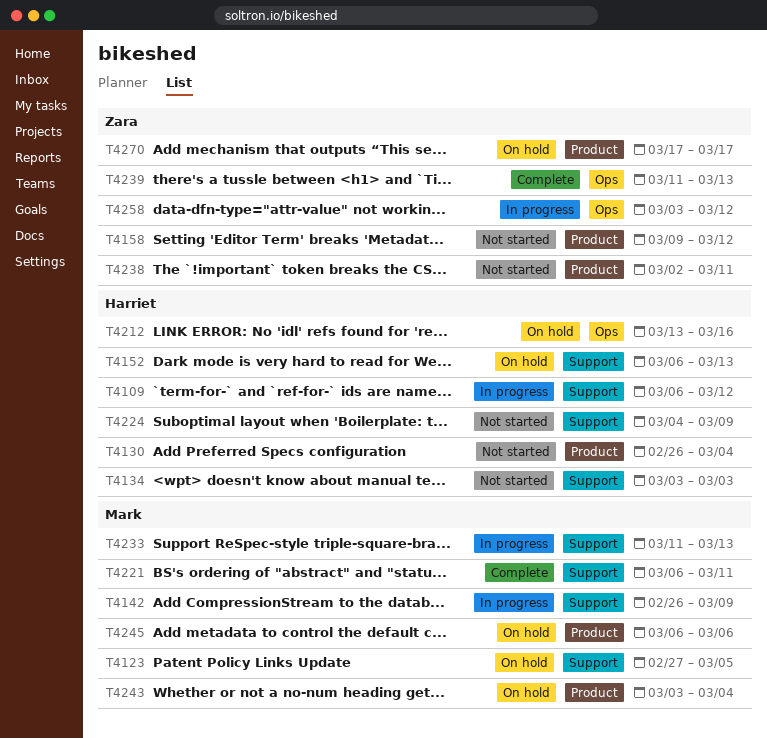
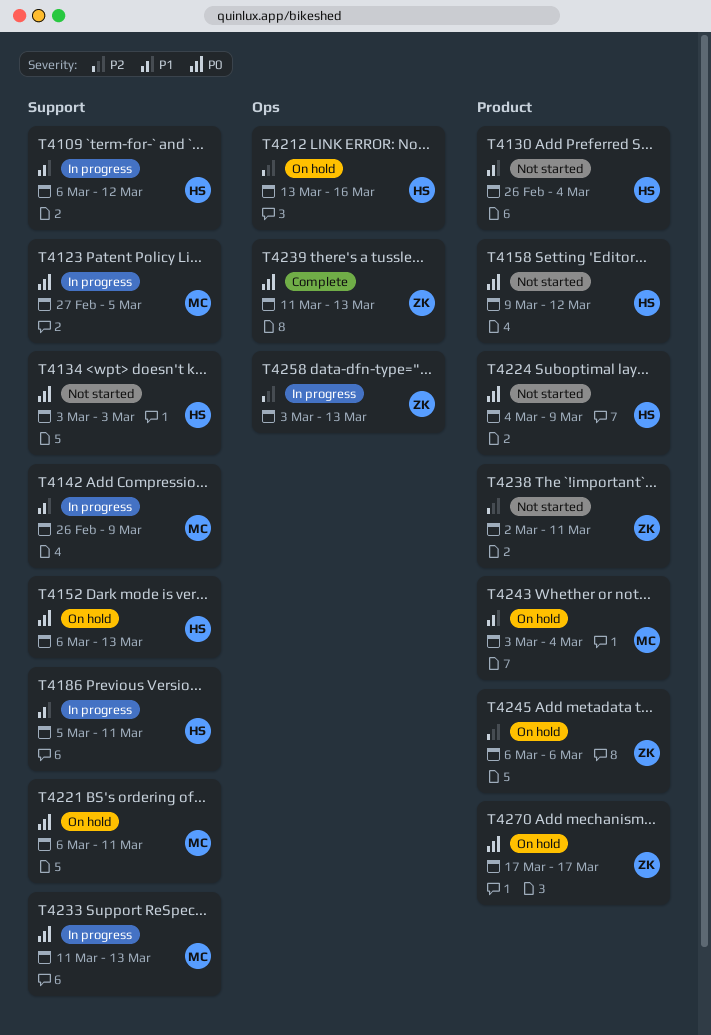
T4123, status: On hold -> In progress
T4158, owner: Zara -> Harriet
T4186: none -> present
T4221, status: Complete -> On hold
T4224, label: Support -> Product
T4245, owner: Mark -> Zara
T4258, due: Mar 12 -> Mar 13

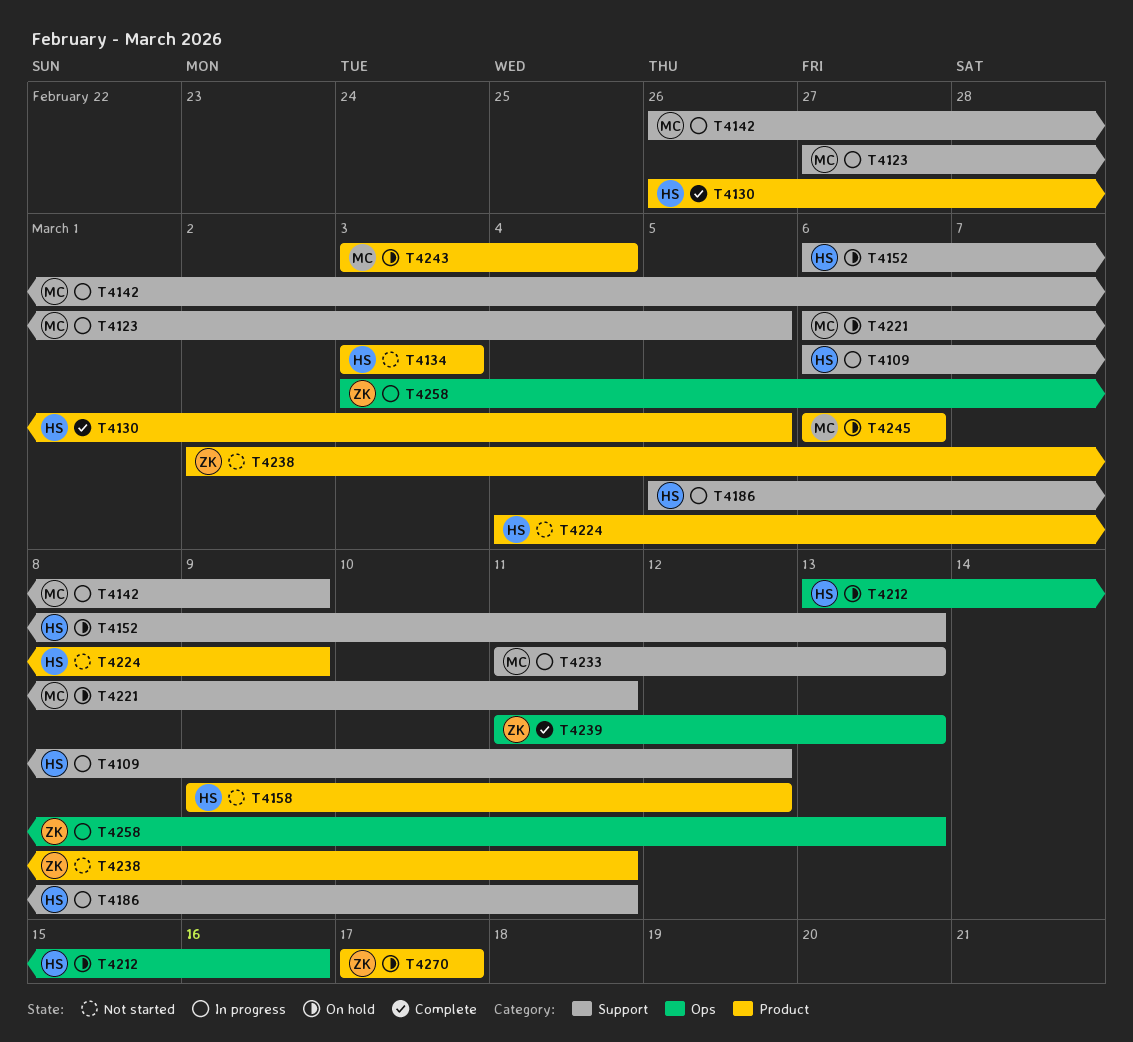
T4130, status: Not started -> Complete
T4130, due: Mar 4 -> Mar 5
T4134, label: Support -> Product
T4245, owner: ZK -> MC

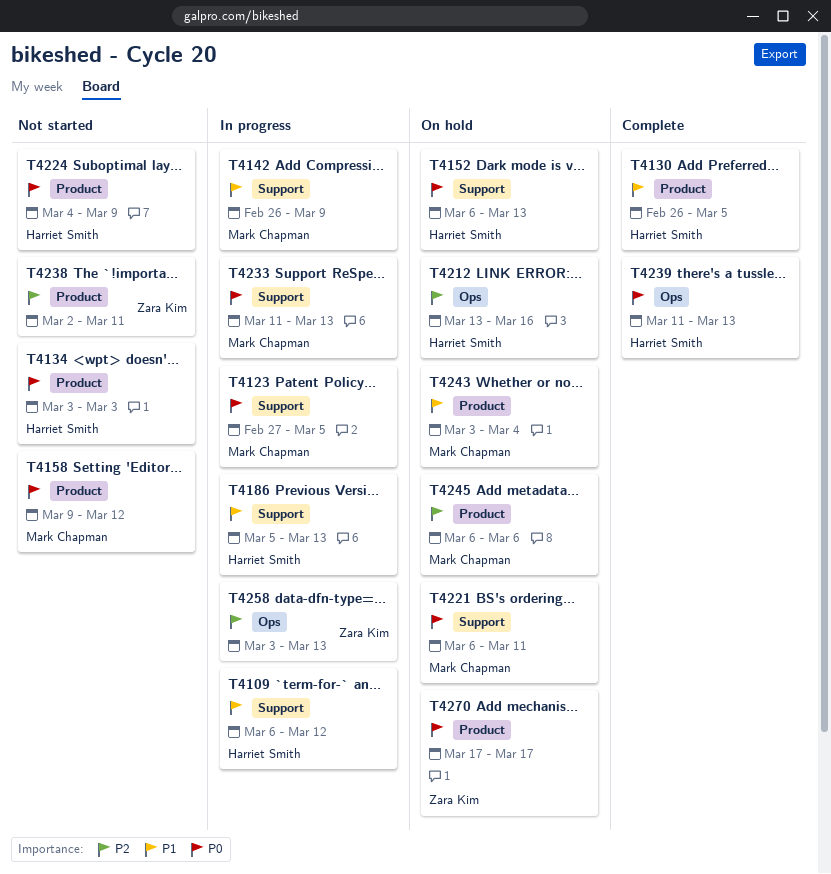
T4158, owner: Harriet Smith -> Mark Chapman
T4186, due: Mar 11 -> Mar 13
T4239, owner: Zara Kim -> Harriet Smith

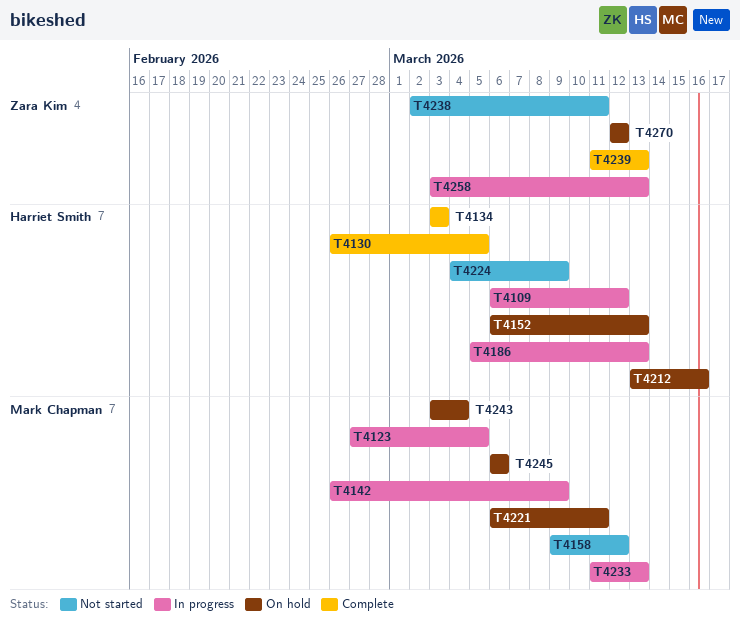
T4134, status: Not started -> Complete
T4239, owner: Harriet Smith -> Zara Kim
T4270, start: Mar 17 -> Mar 12
T4270, due: Mar 17 -> Mar 12

